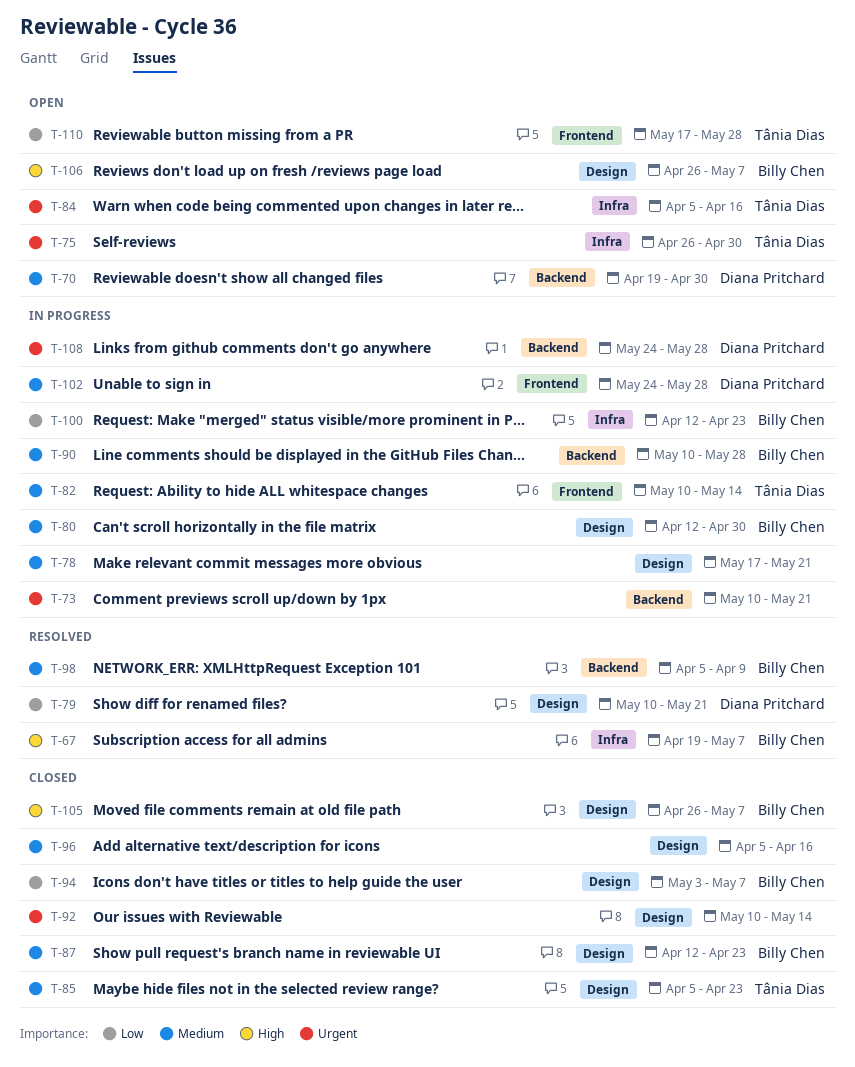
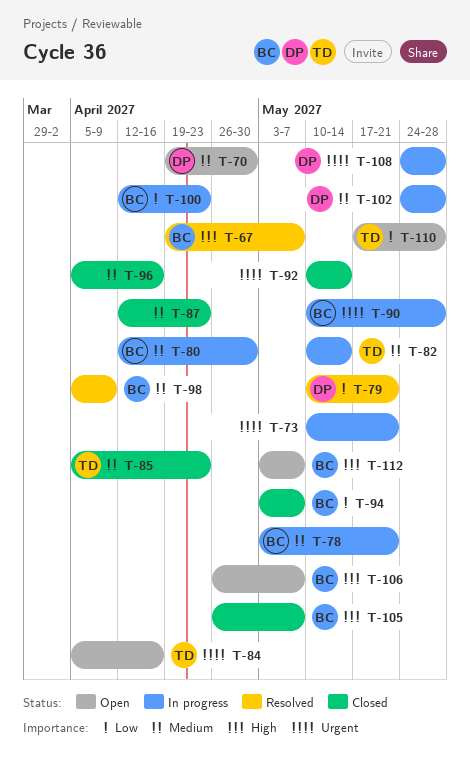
T-75: present -> none
T-78, owner: none -> Billy Chen
T-78, start: May 17 -> May 3
T-87, owner: Billy Chen -> none
T-90, priority: Medium -> Urgent
T-112: none -> present

